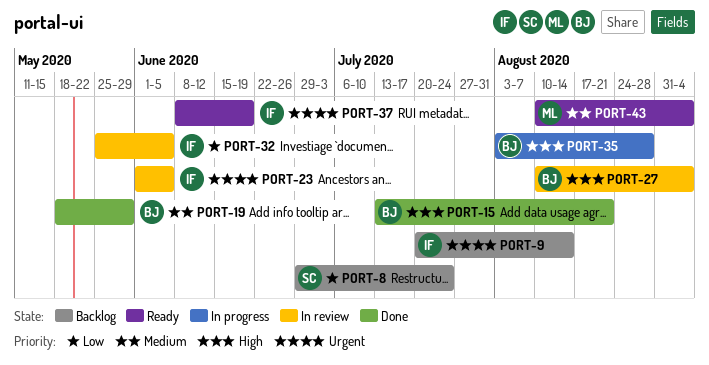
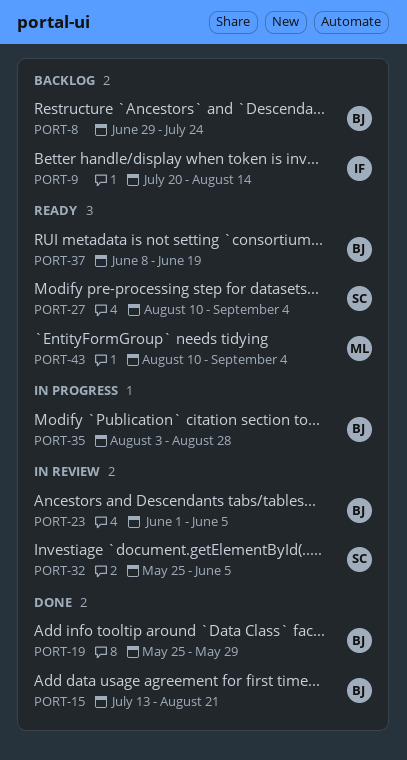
PORT-8, owner: SC -> BJ
PORT-19, start: May 18 -> May 25
PORT-23, owner: IF -> BJ
PORT-27, status: In review -> Ready
PORT-27, owner: BJ -> SC
PORT-32, owner: IF -> SC
PORT-37, owner: IF -> BJ

